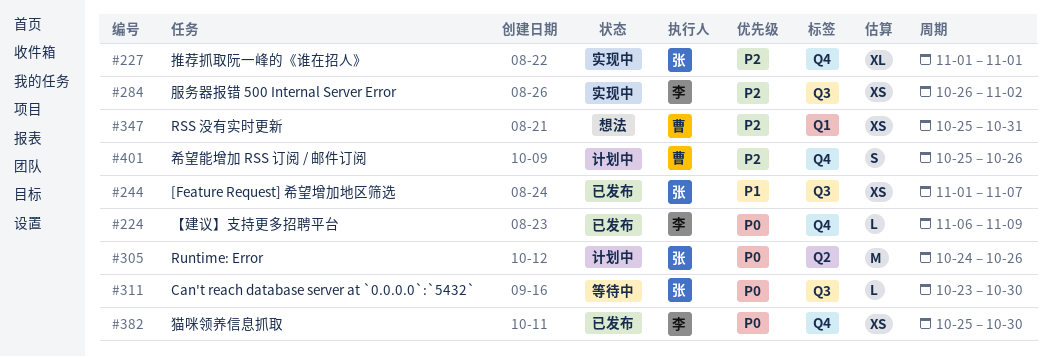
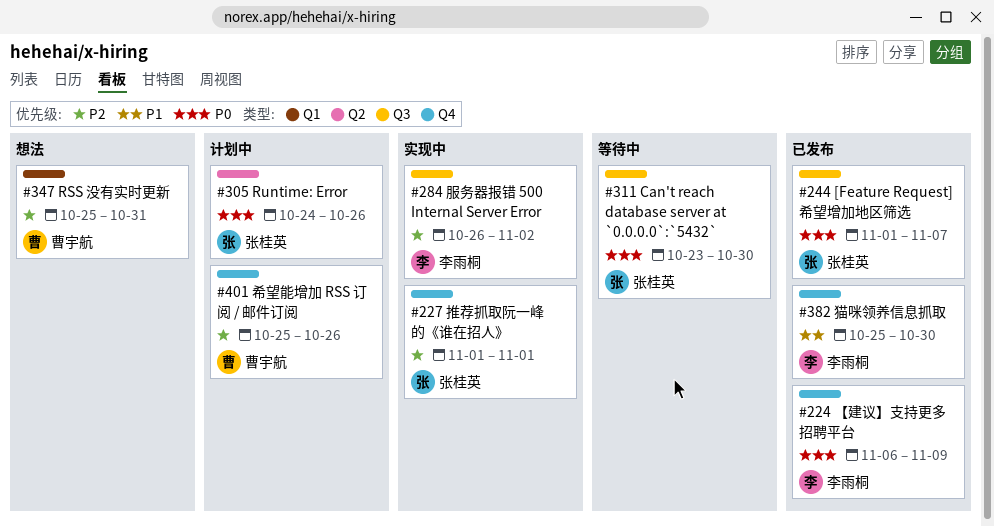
#244, priority: P1 -> P0
#382, priority: P0 -> P1

